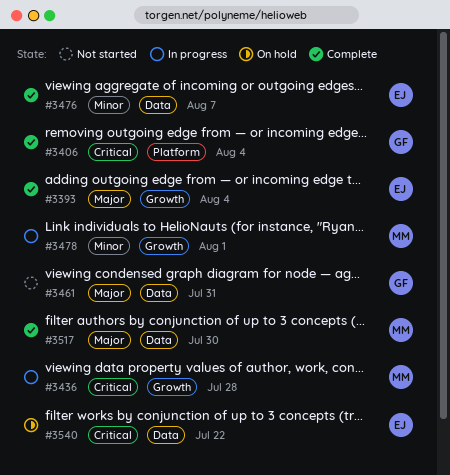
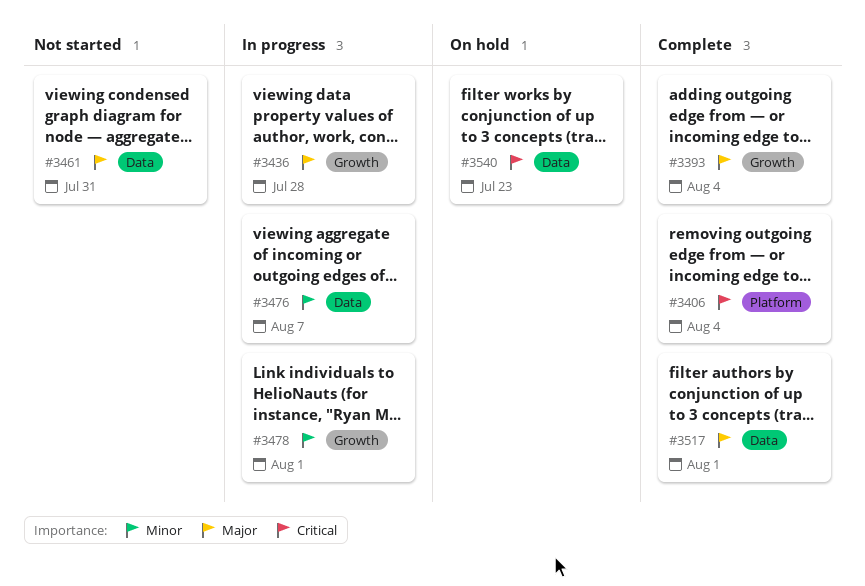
#3436, priority: Critical -> Major
#3476, status: Complete -> In progress
#3517, due: Jul 30 -> Aug 1
#3540, due: Jul 22 -> Jul 23

